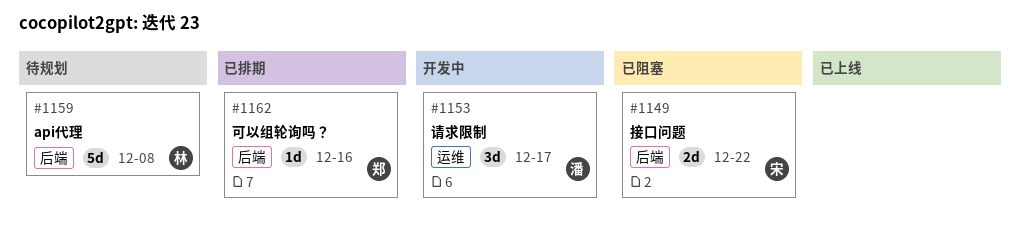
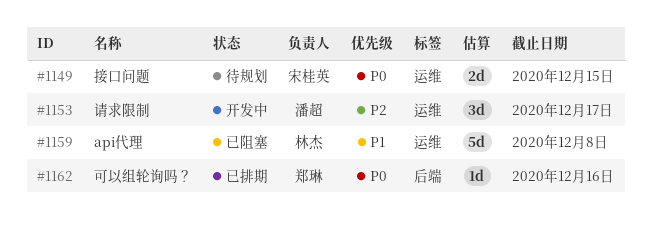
#1149, status: 已阻塞 -> 待规划
#1149, label: 后端 -> 运维
#1149, due: Dec 22 -> Dec 15
#1159, status: 待规划 -> 已阻塞
#1159, label: 后端 -> 运维

